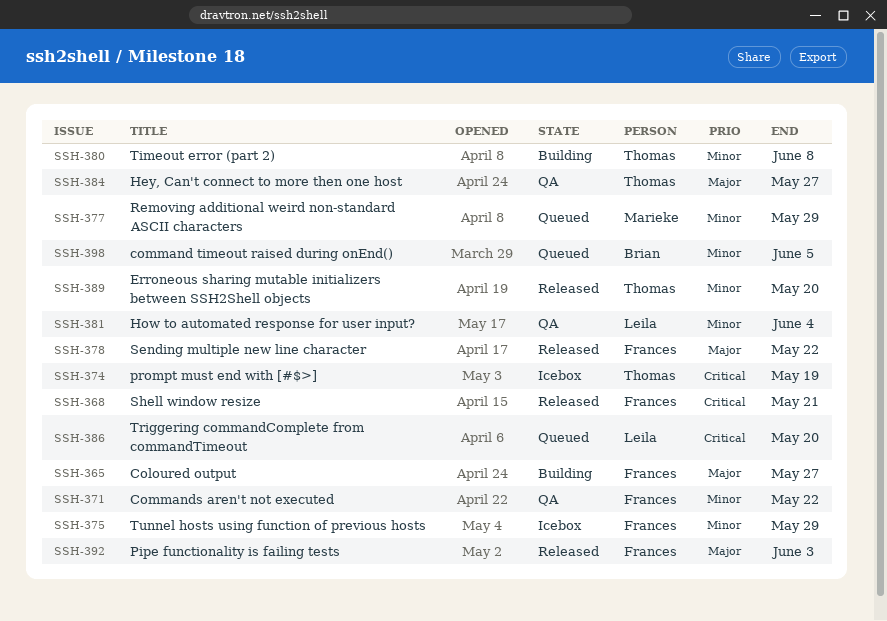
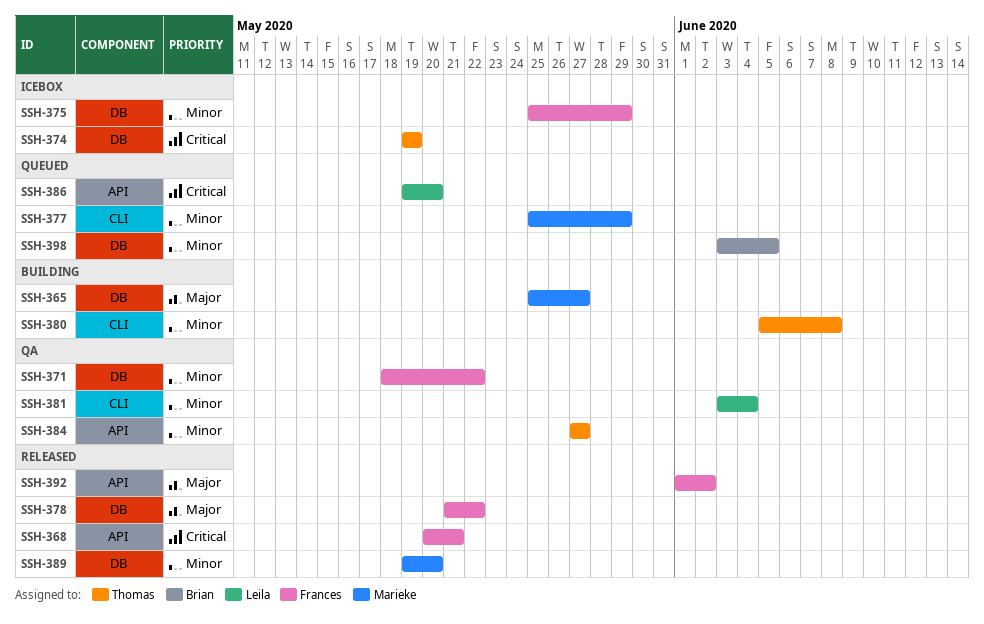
SSH-365, owner: Frances -> Marieke
SSH-384, priority: Major -> Minor
SSH-389, owner: Thomas -> Marieke
SSH-392, due: Jun 3 -> Jun 2

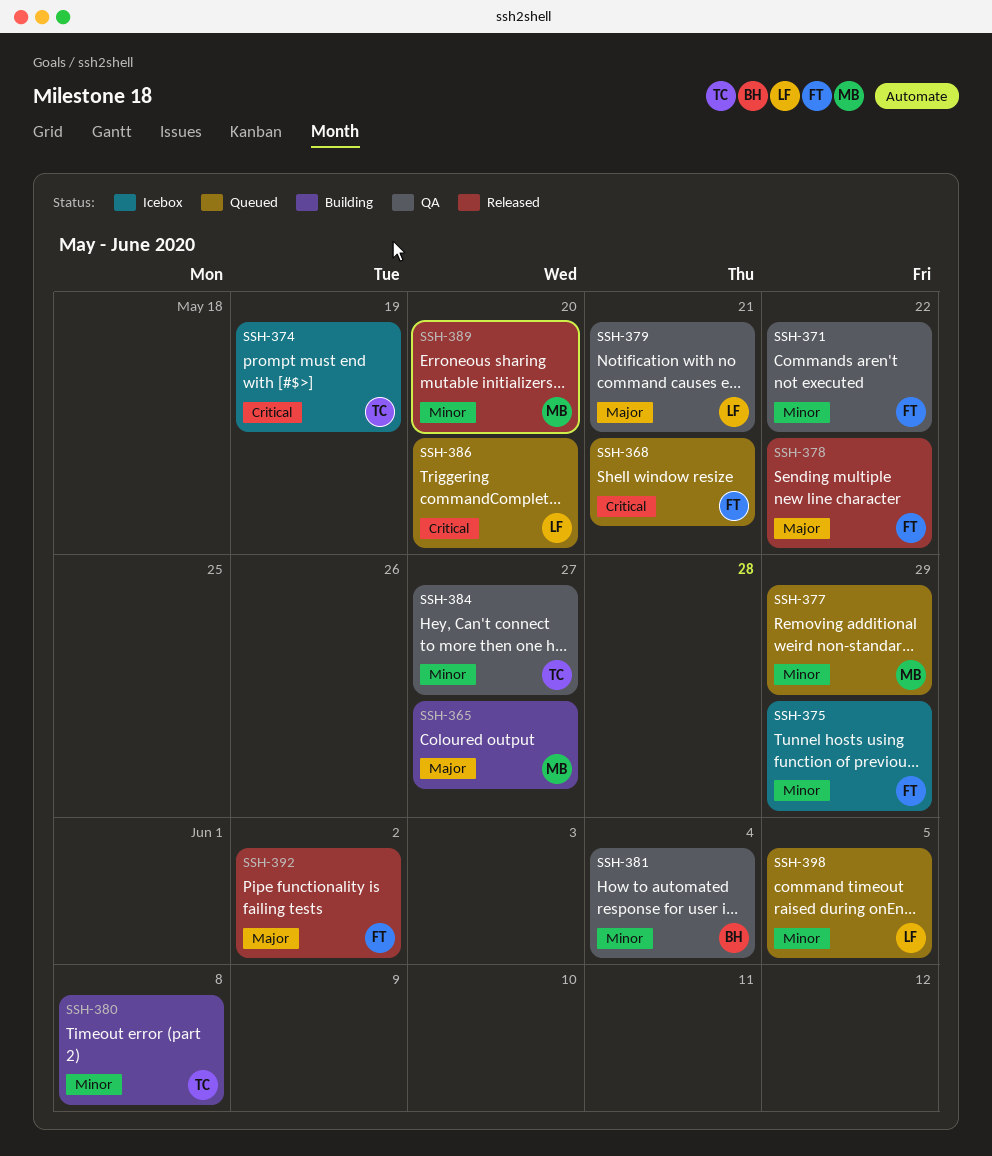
SSH-368, status: Released -> Queued
SSH-379: none -> present
SSH-381, owner: Leila -> Brian
SSH-398, owner: Brian -> Leila

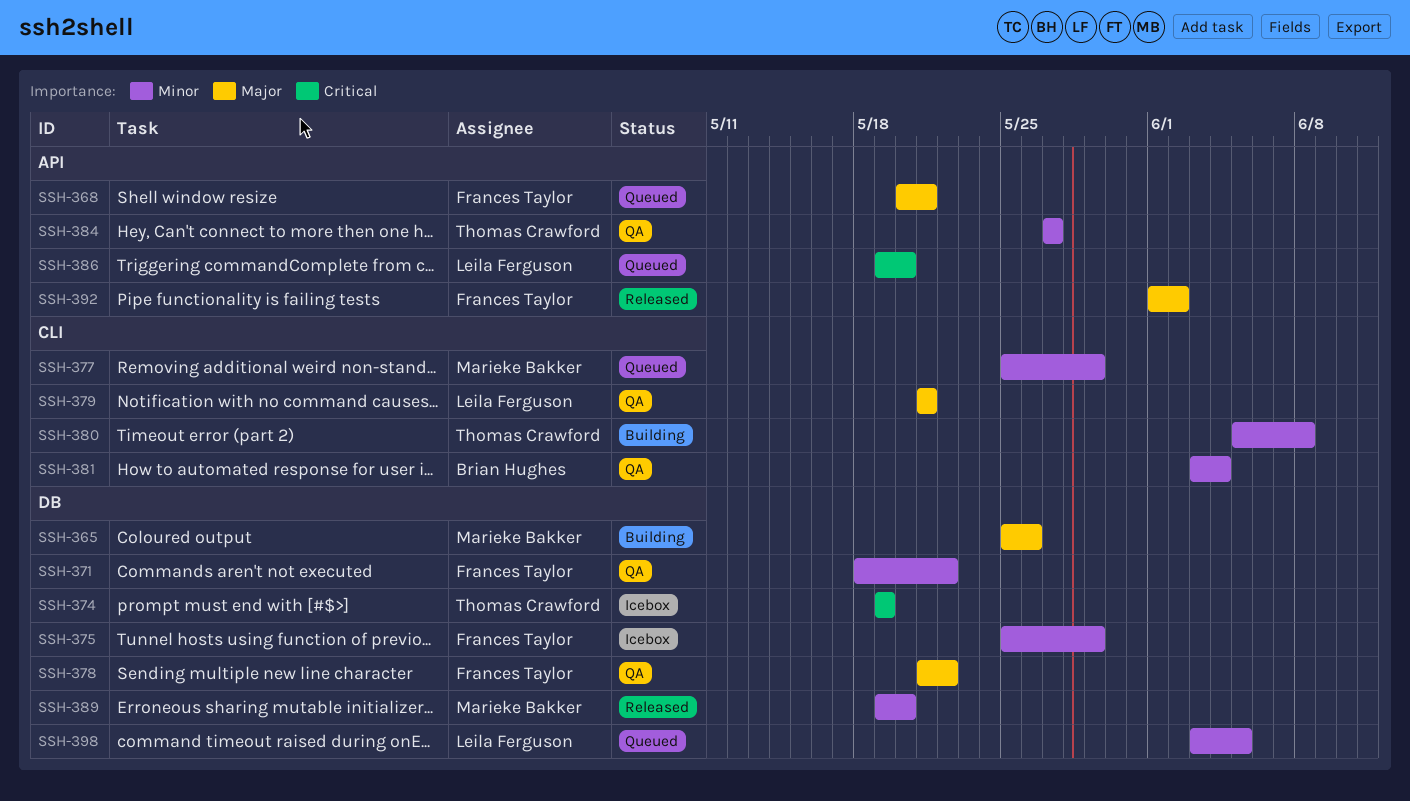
SSH-365, due: May 27 -> May 26
SSH-368, priority: Critical -> Major
SSH-378, status: Released -> QA

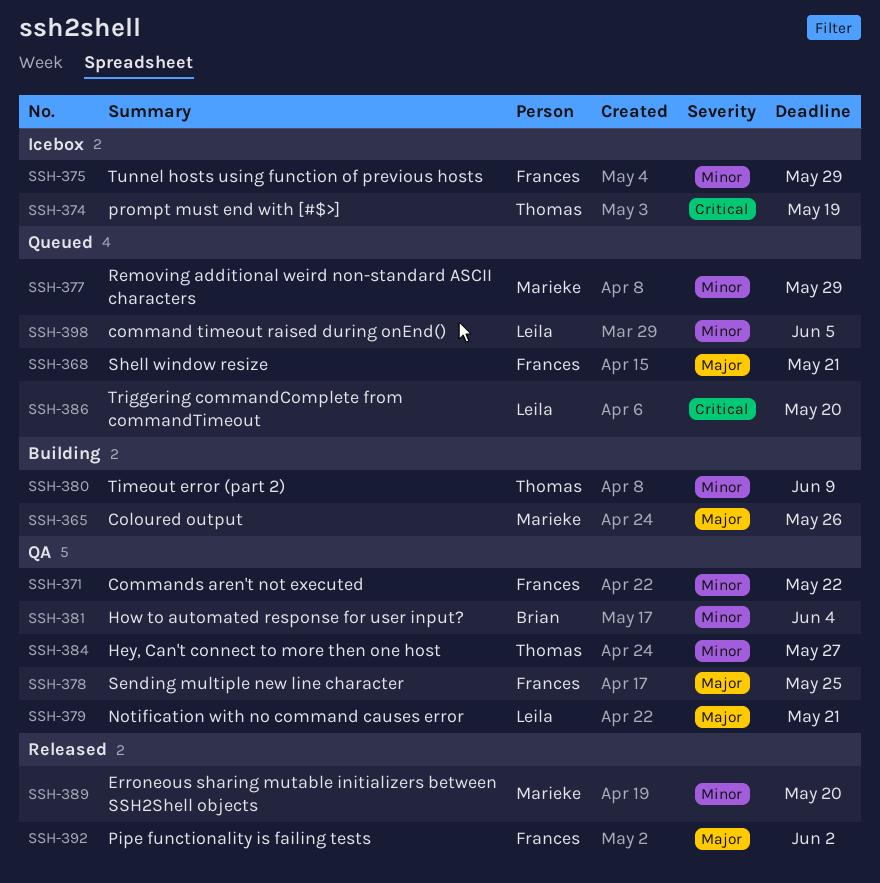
SSH-378, due: May 22 -> May 25
SSH-380, due: Jun 8 -> Jun 9

